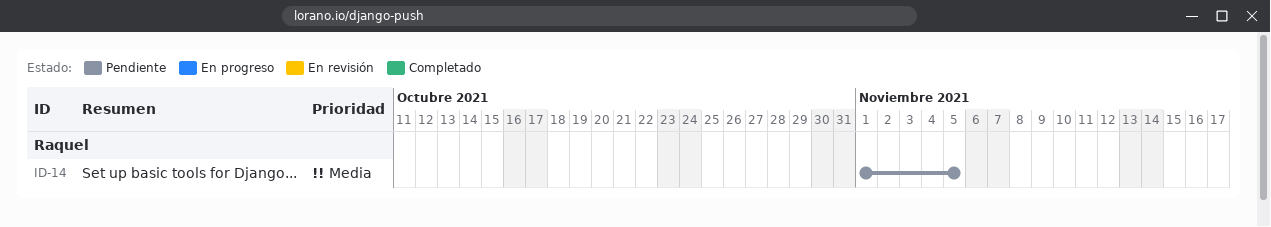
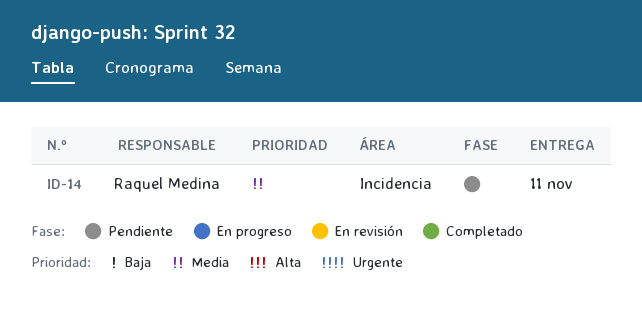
ID-14, due: Nov 5 -> Nov 11

